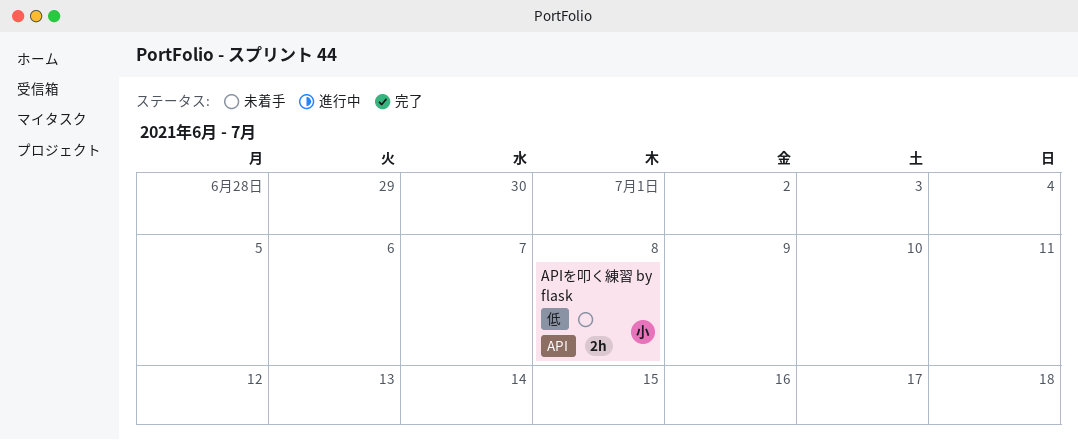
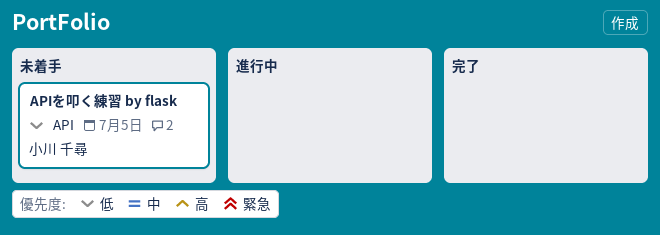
APIを叩く練習 by flask, due: Jul 8 -> Jul 5

